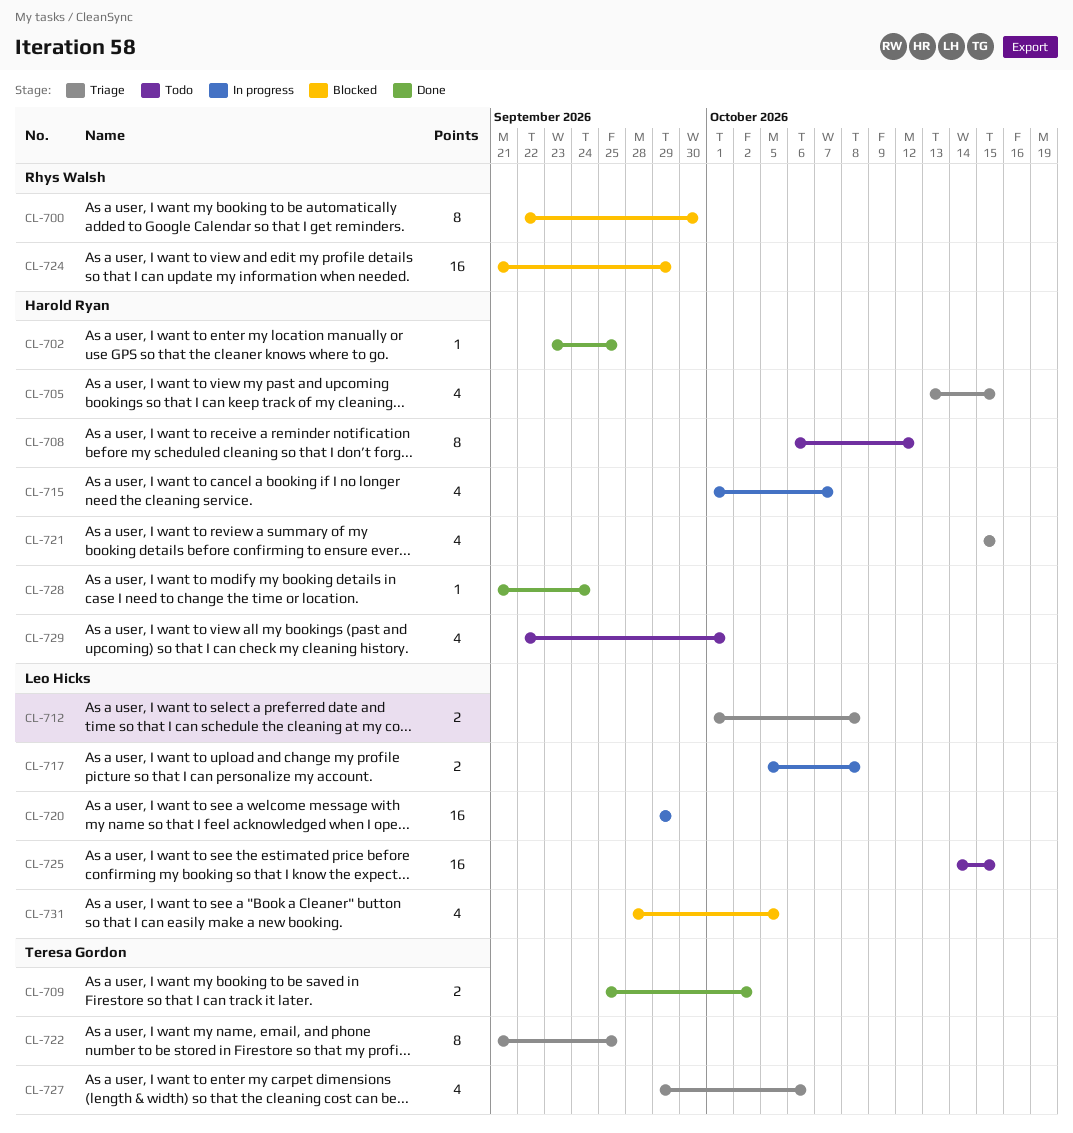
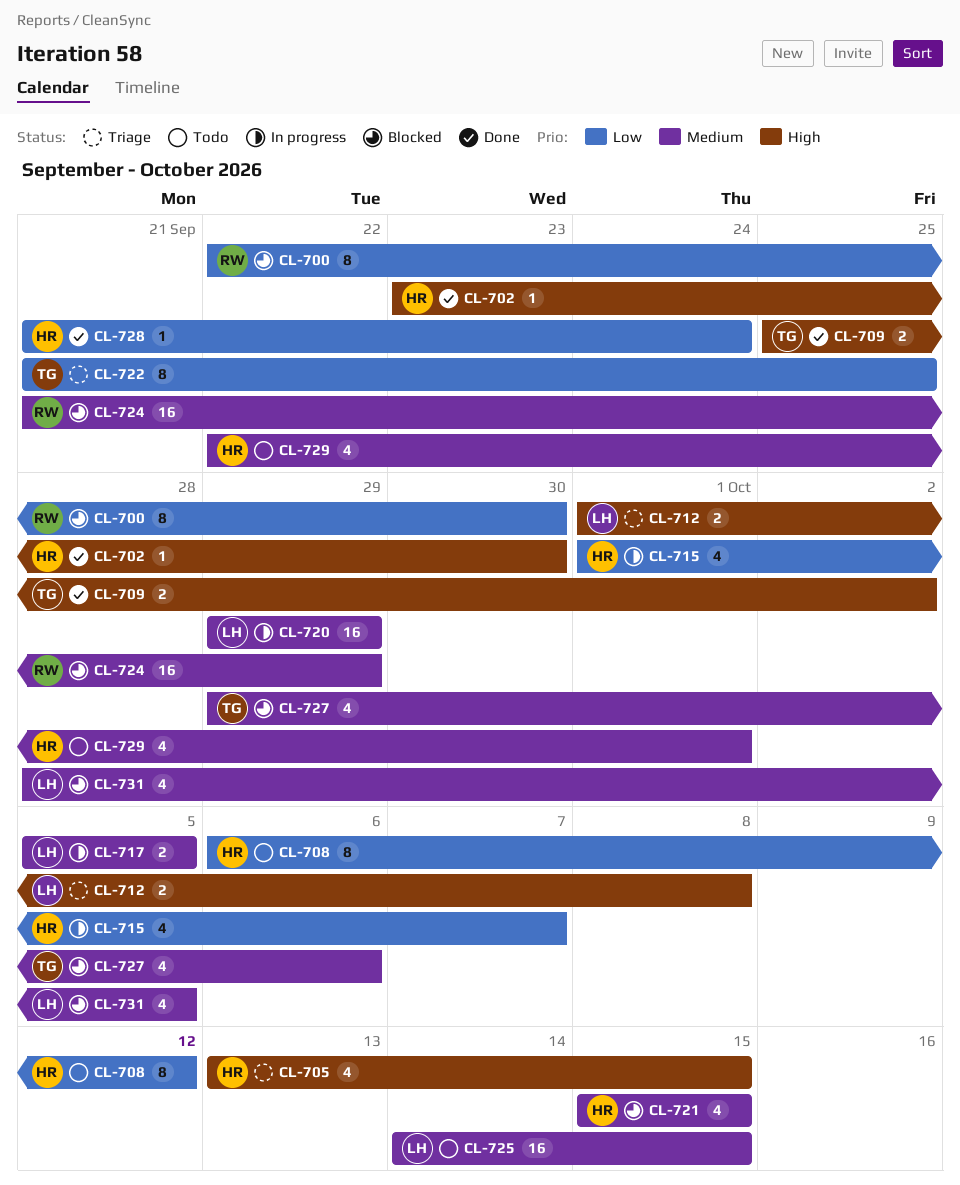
CL-702, due: Sep 25 -> Sep 30
CL-717, due: Oct 8 -> Oct 5
CL-721, status: Triage -> Blocked
CL-727, status: Triage -> Blocked

